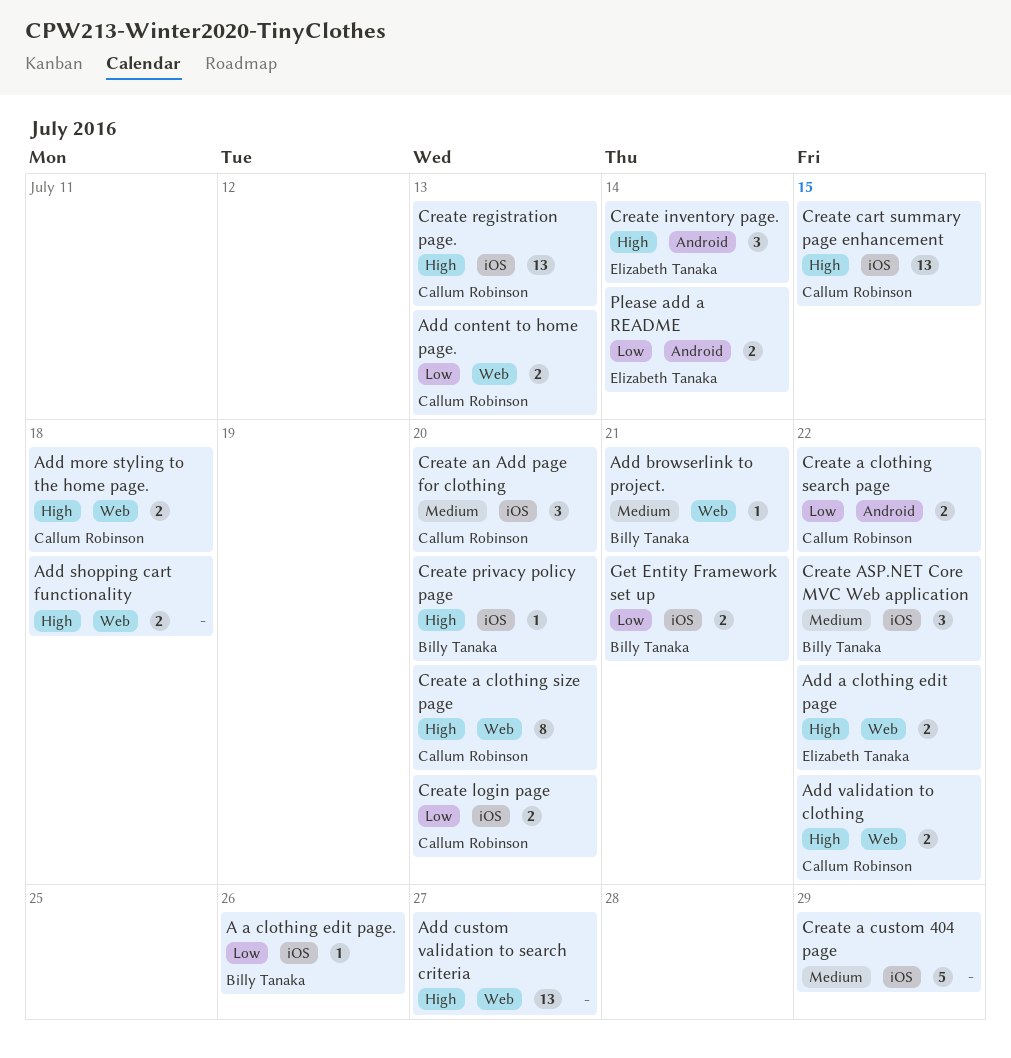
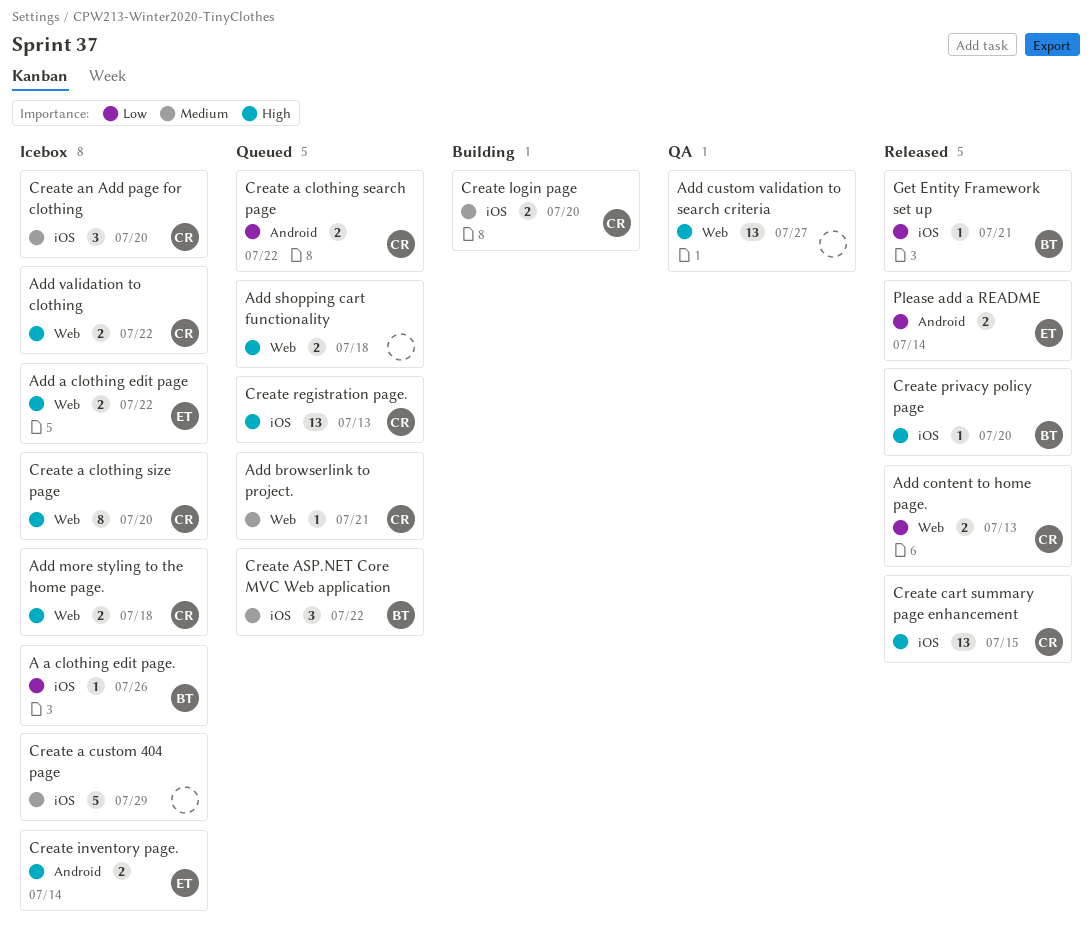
Add browserlink to project., owner: Billy Tanaka -> Callum Robinson
Create inventory page., estimate: 3 -> 2
Create login page, priority: Low -> Medium
Get Entity Framework set up, estimate: 2 -> 1

